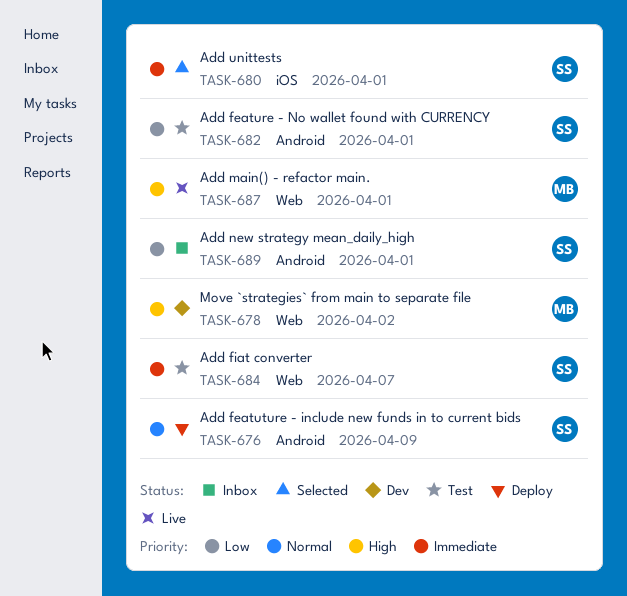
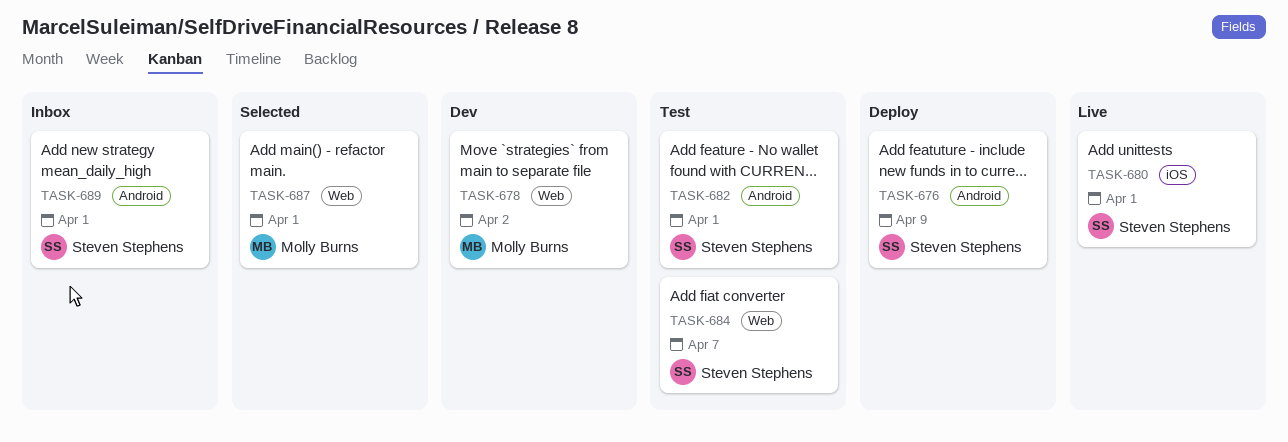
TASK-680, status: Selected -> Live
TASK-687, status: Live -> Selected

